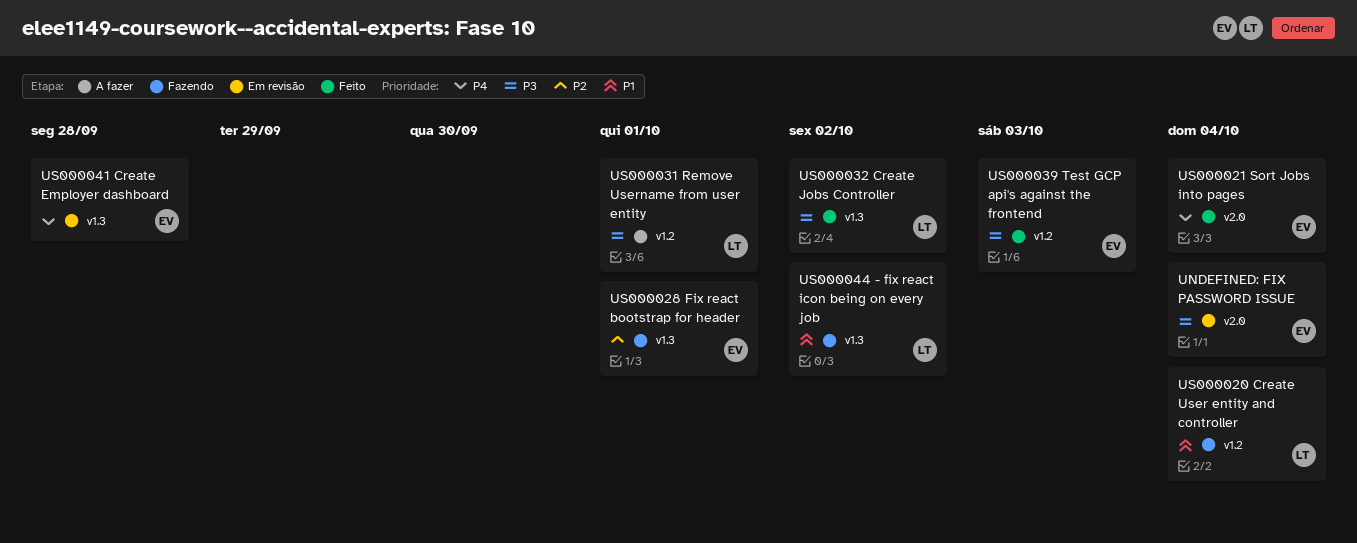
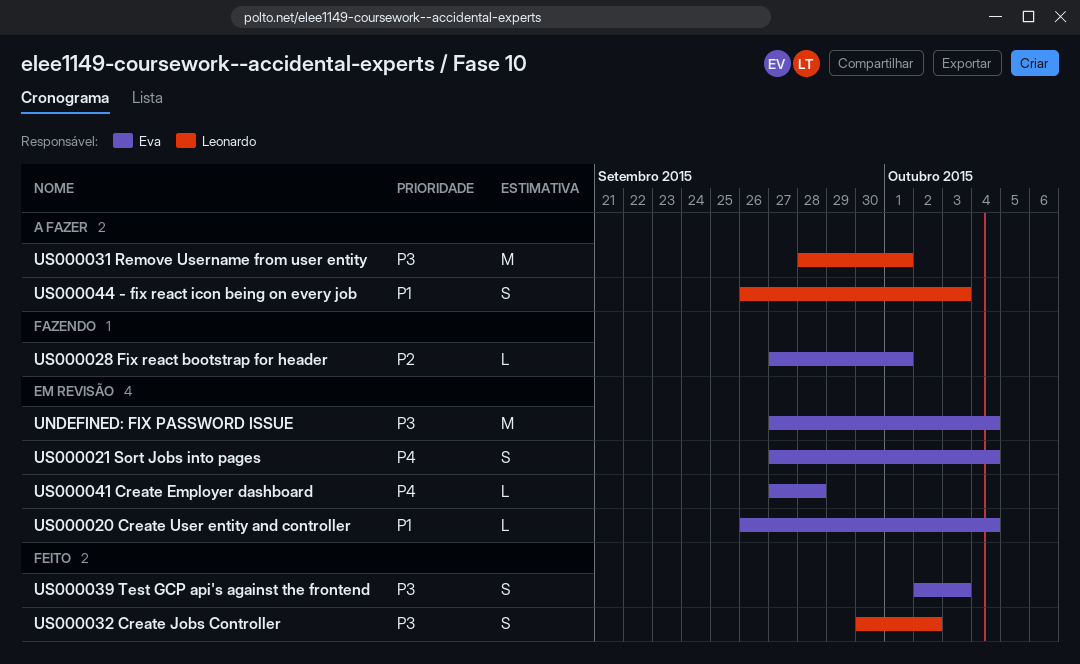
US000020 Create User entity and controller, status: Fazendo -> Em revisão
US000020 Create User entity and controller, owner: Leonardo -> Eva
US000021 Sort Jobs into pages, status: Feito -> Em revisão
US000044 - fix react icon being on every job, status: Fazendo -> A fazer
US000044 - fix react icon being on every job, due: Oct 2 -> Oct 3

